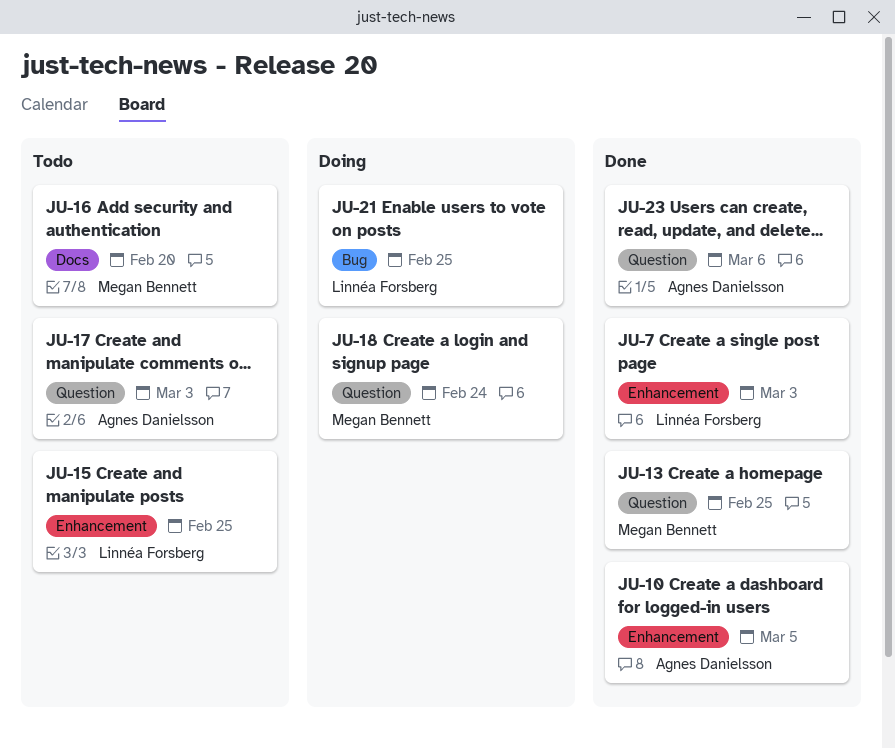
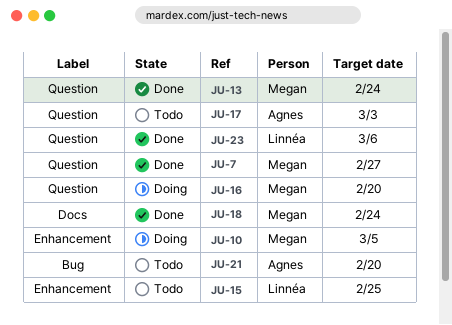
JU-7, owner: Linnéa Forsberg -> Megan Bennett
JU-7, label: Enhancement -> Question
JU-7, due: Mar 3 -> Feb 27
JU-10, status: Done -> Doing
JU-10, owner: Agnes Danielsson -> Megan Bennett
JU-13, due: Feb 25 -> Feb 24
JU-16, status: Todo -> Doing
JU-16, label: Docs -> Question
JU-18, status: Doing -> Done
JU-18, label: Question -> Docs
JU-21, status: Doing -> Todo
JU-21, owner: Linnéa Forsberg -> Agnes Danielsson
JU-21, due: Feb 25 -> Feb 20
JU-23, owner: Agnes Danielsson -> Linnéa Forsberg

